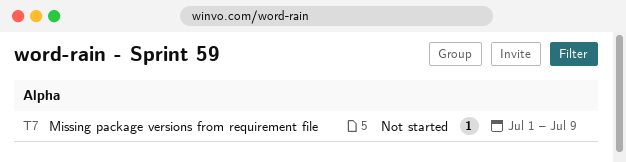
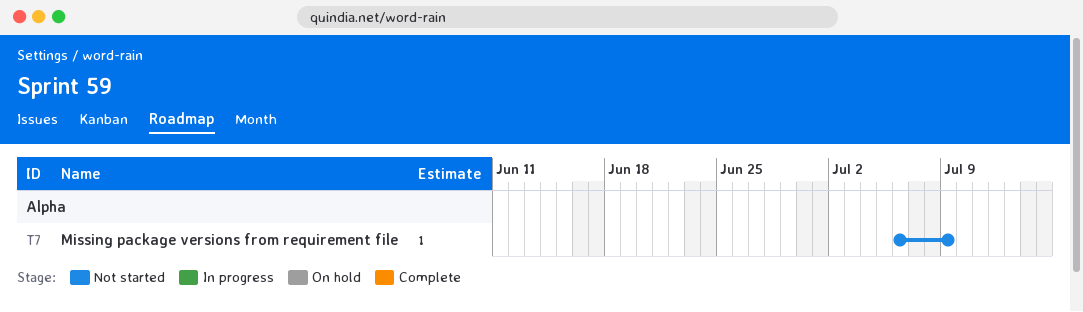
T7, start: Jul 1 -> Jul 6

